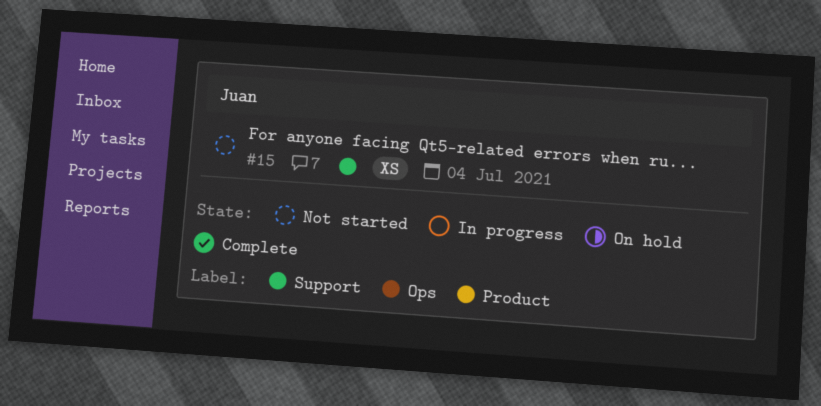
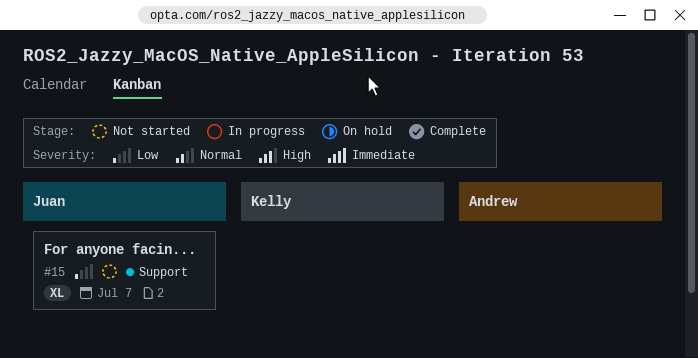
#15, estimate: XS -> XL
#15, due: Jul 4 -> Jul 7

